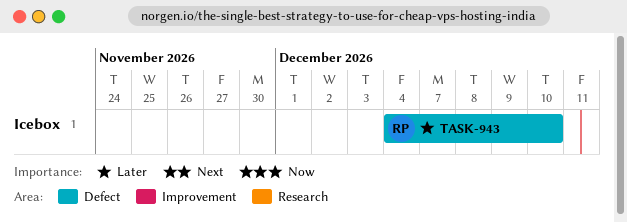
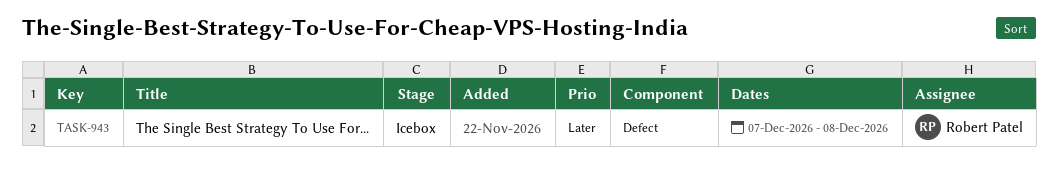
TASK-943, start: Dec 4 -> Dec 7
TASK-943, due: Dec 10 -> Dec 8

